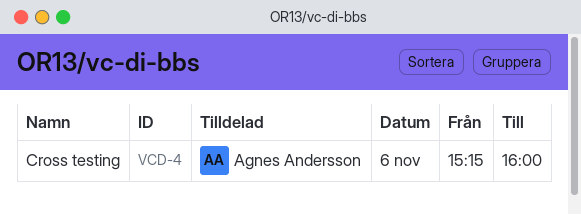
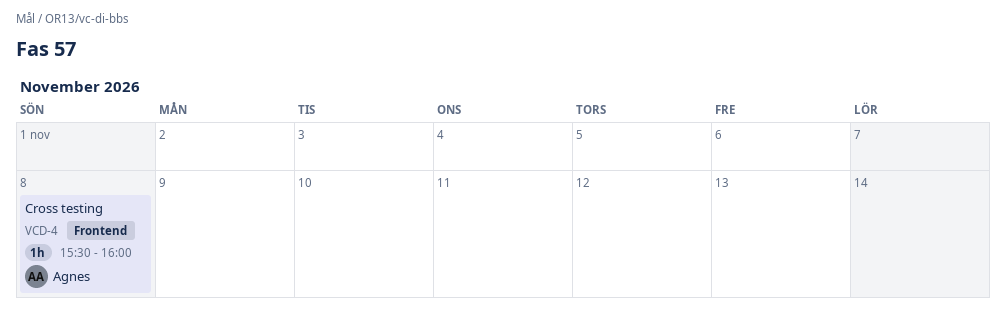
VCD-4, day: Nov 6 -> Nov 8
VCD-4, begins: 15:15 -> 15:30

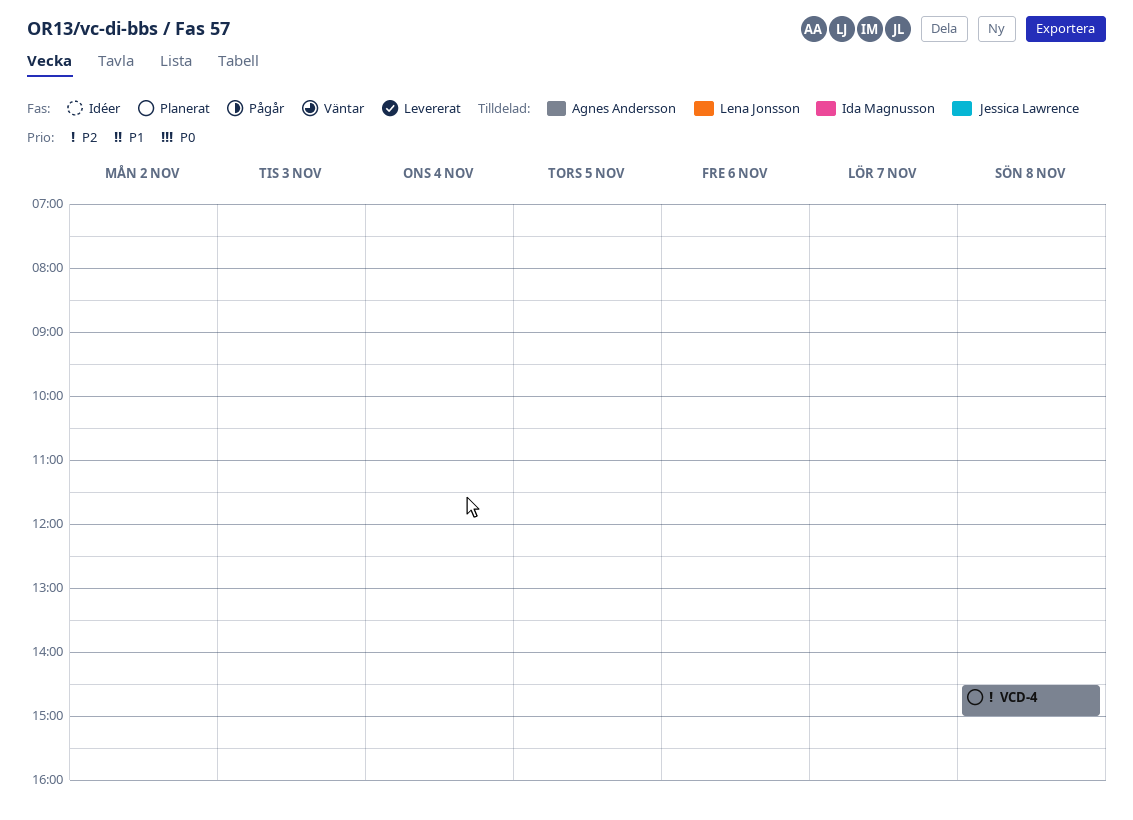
VCD-4, begins: 15:30 -> 14:30
VCD-4, ends: 16:00 -> 15:00

